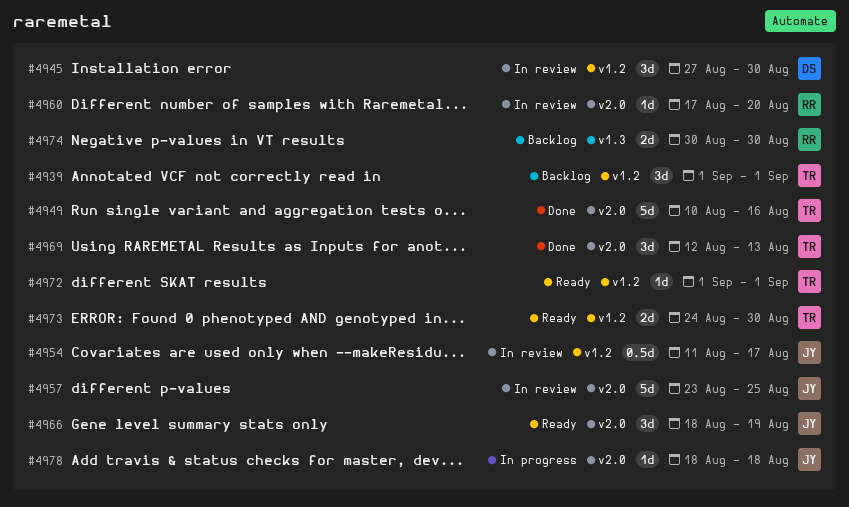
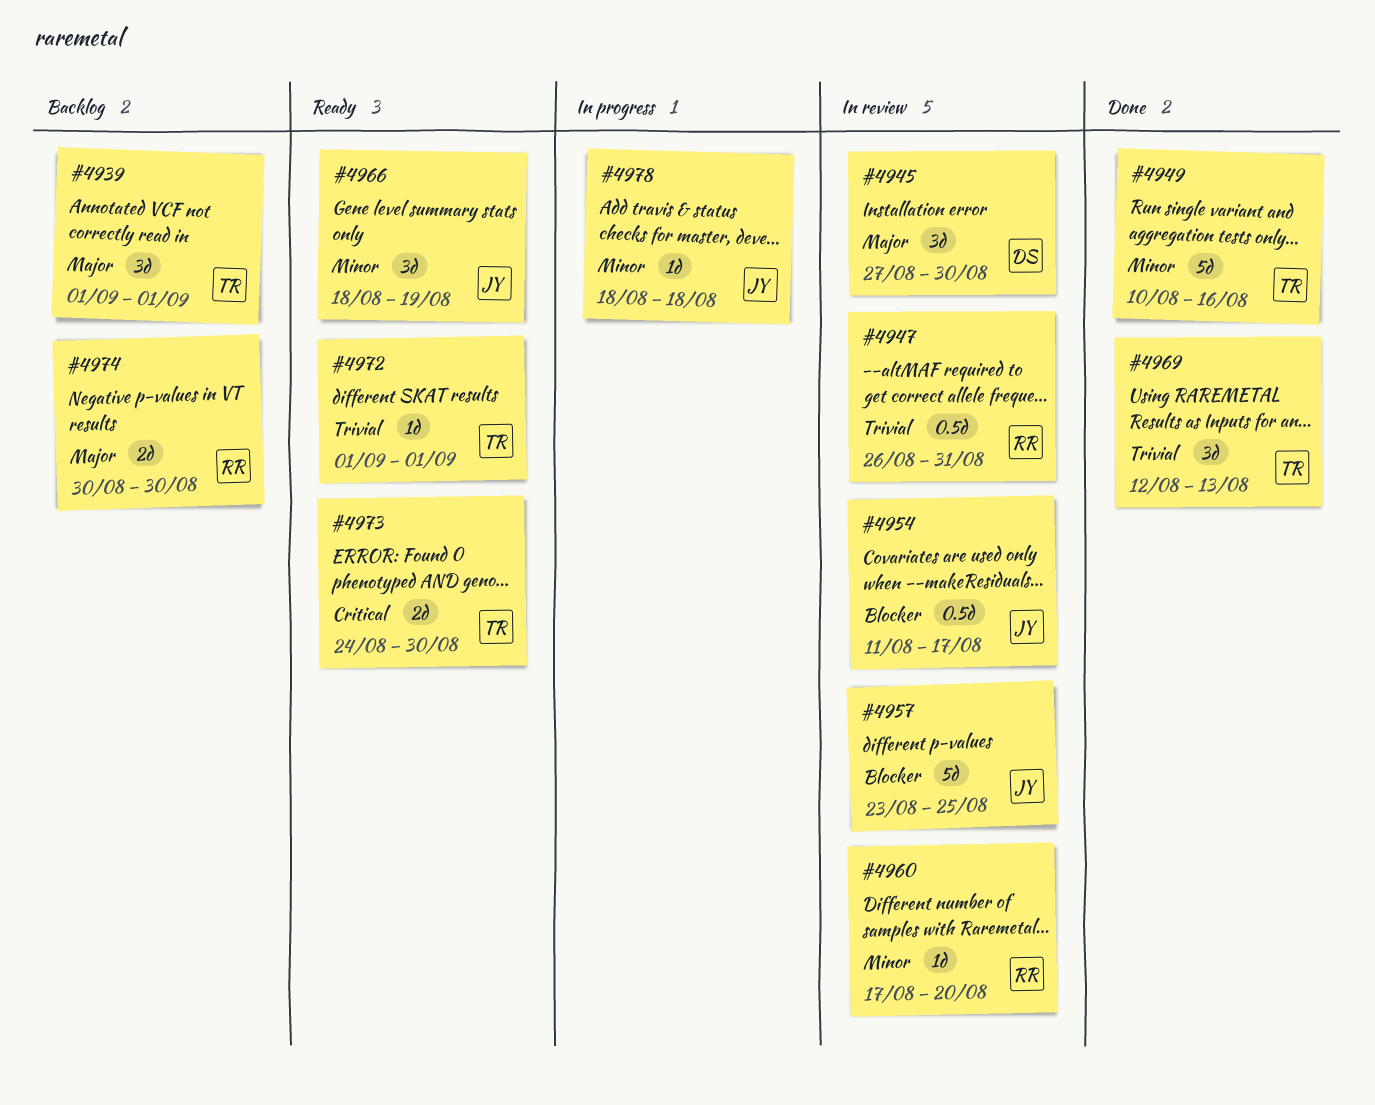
#4947: none -> present

